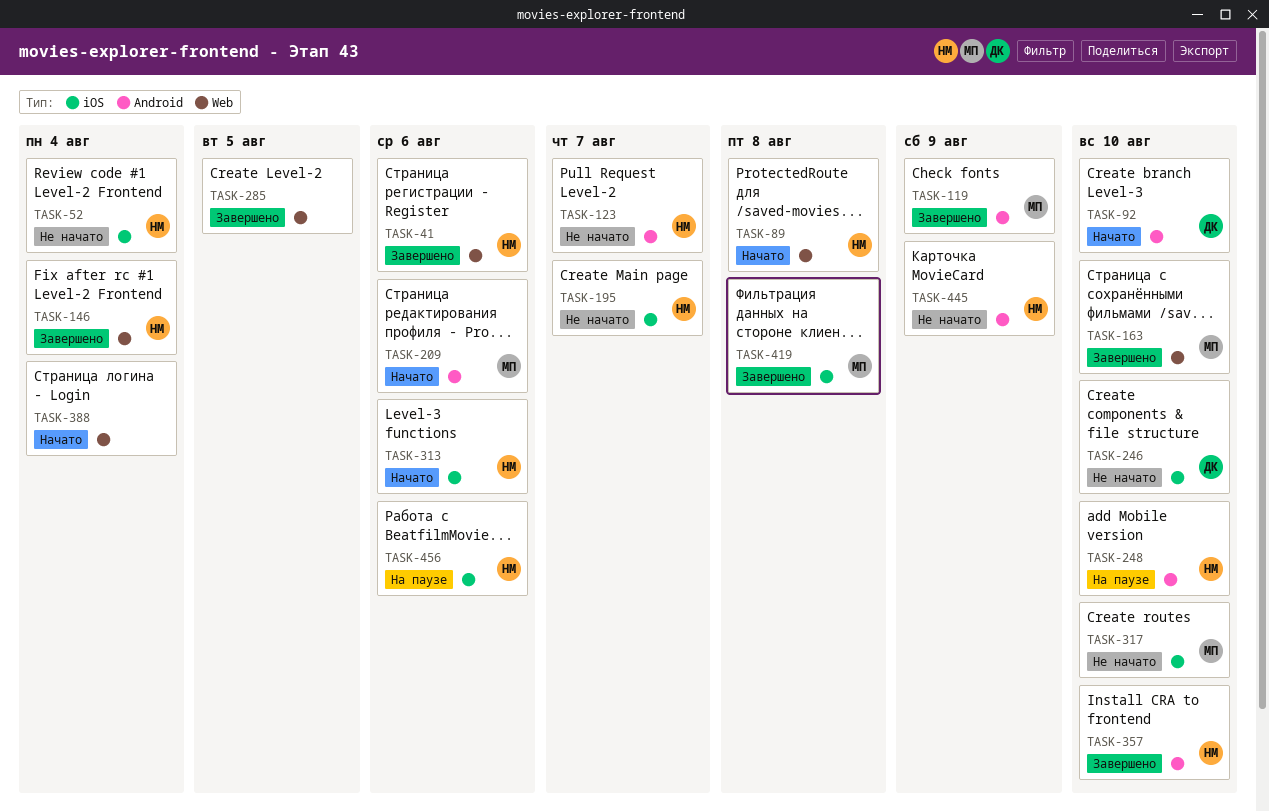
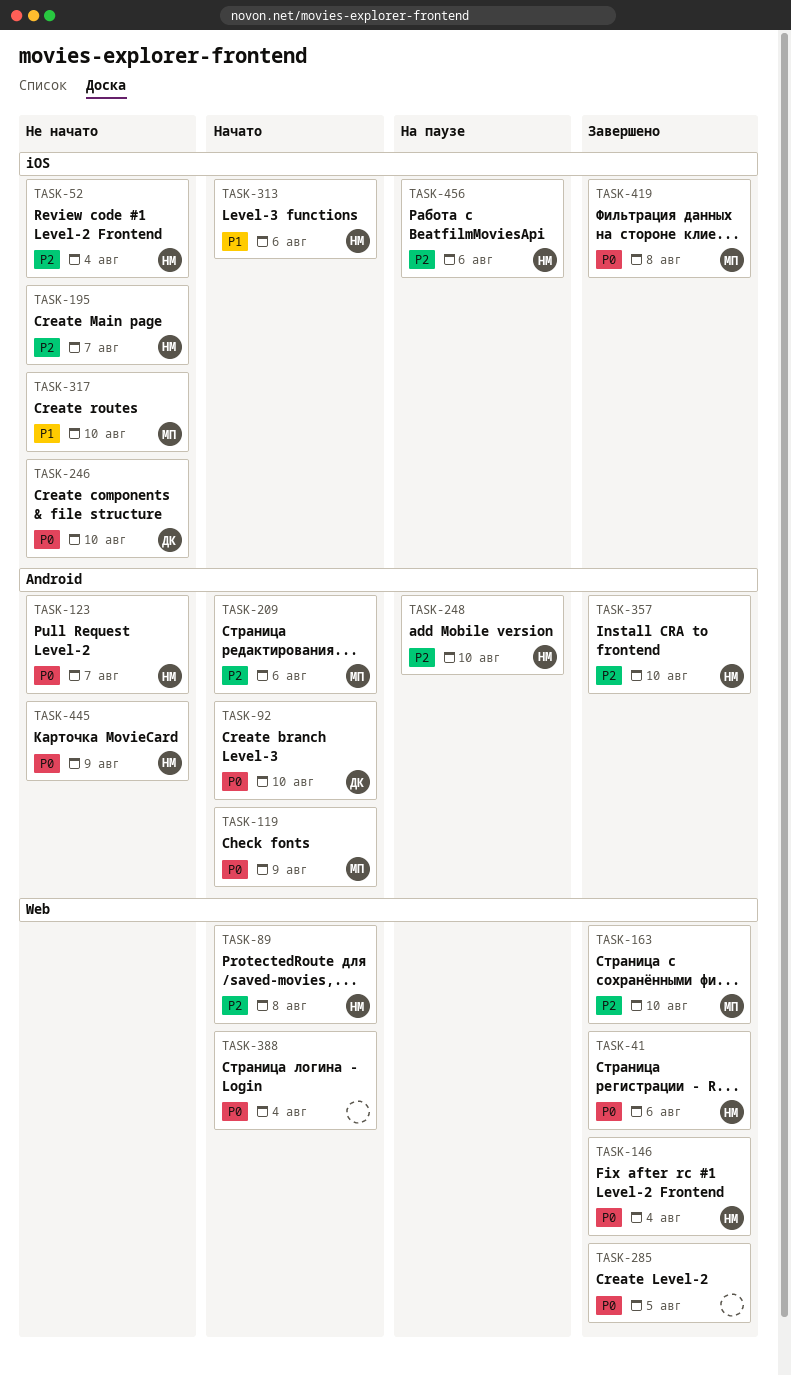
TASK-119, status: Завершено -> Начато

